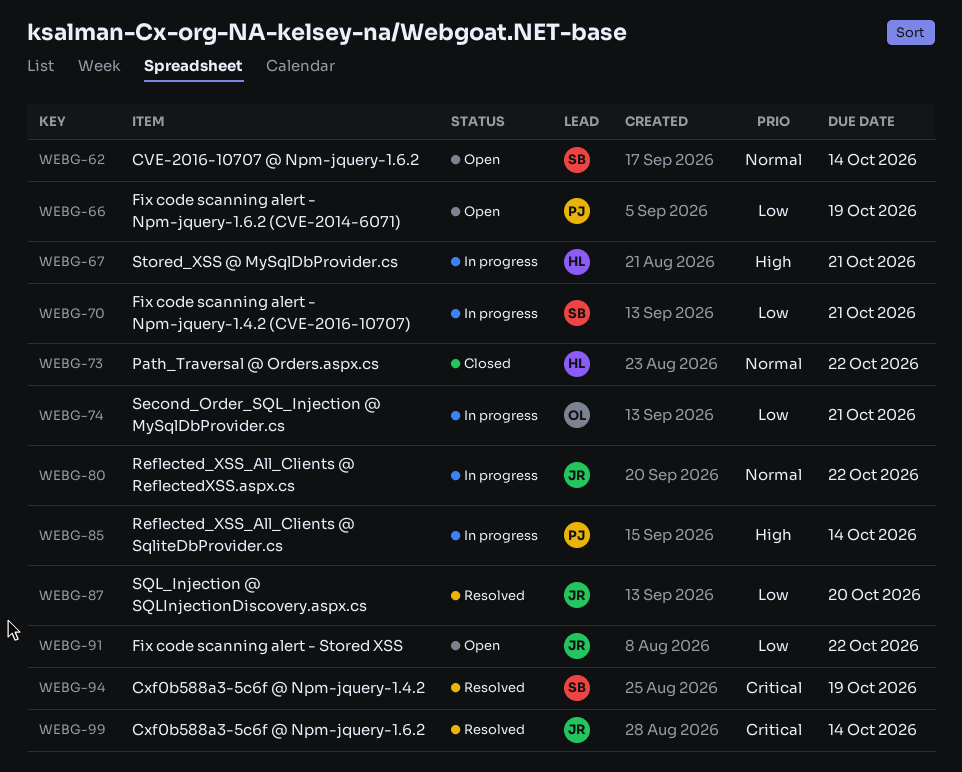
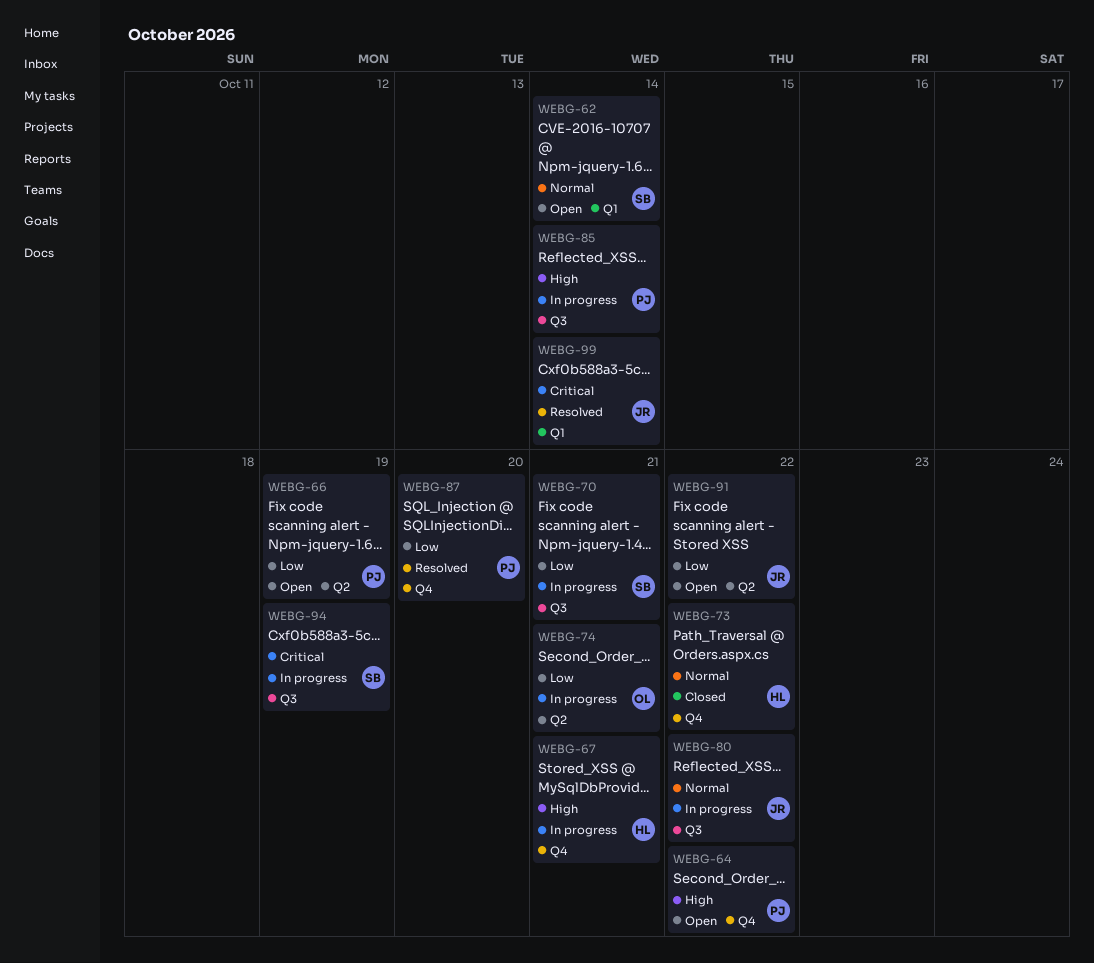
WEBG-64: none -> present
WEBG-87, owner: JR -> PJ
WEBG-94, status: Resolved -> In progress

